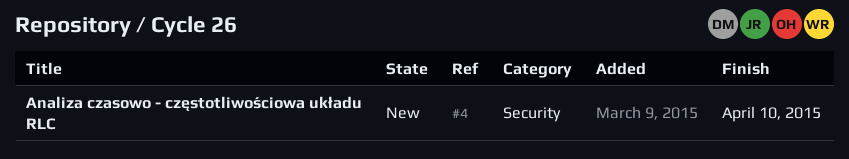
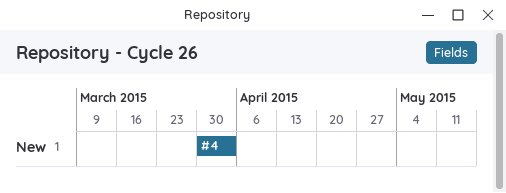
#4, due: Apr 10 -> Apr 3

